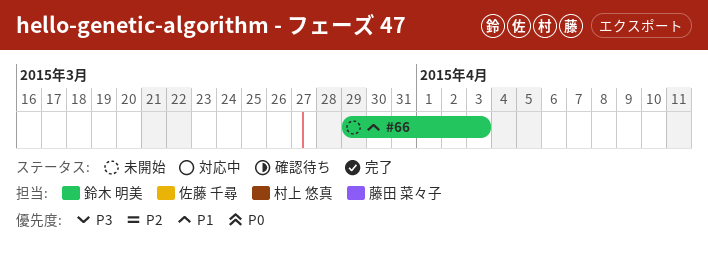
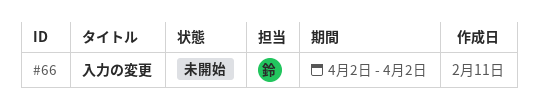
#66, start: Mar 29 -> Apr 2
#66, due: Apr 3 -> Apr 2

